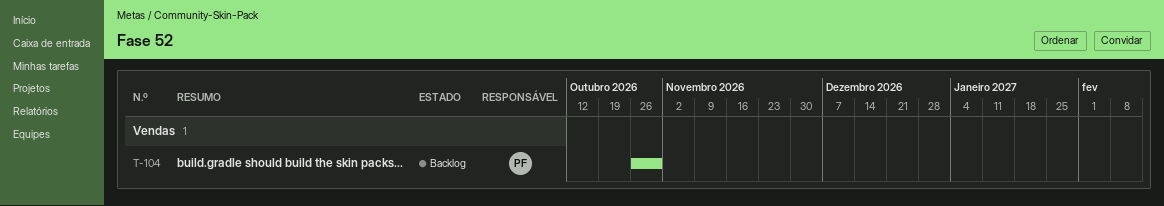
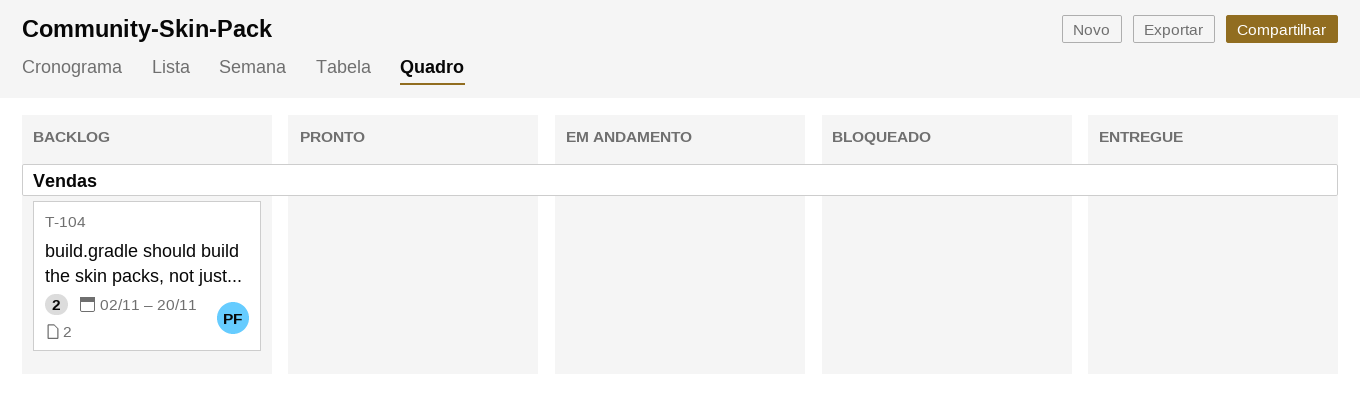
T-104, start: Oct 26 -> Nov 2
T-104, due: Oct 30 -> Nov 20

